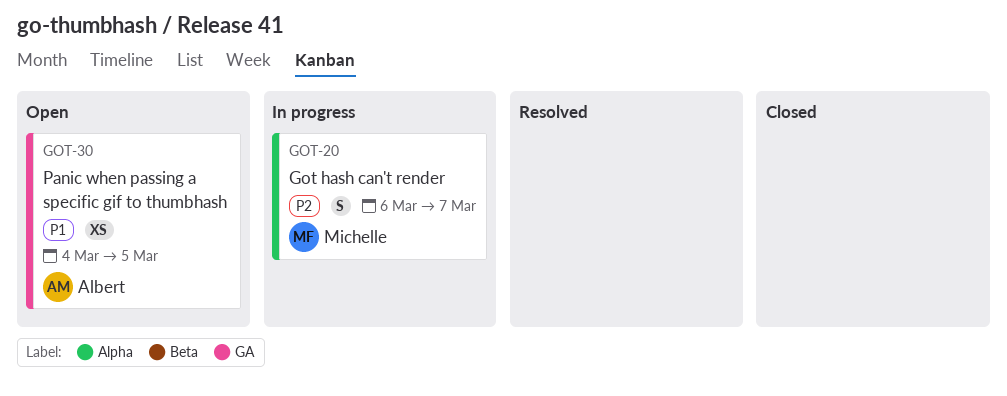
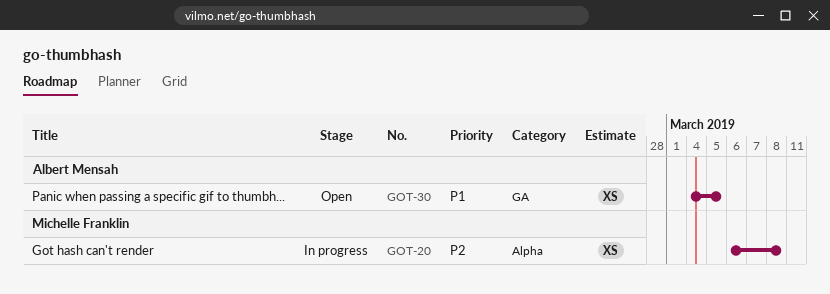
GOT-20, estimate: S -> XS
GOT-20, due: Mar 7 -> Mar 8

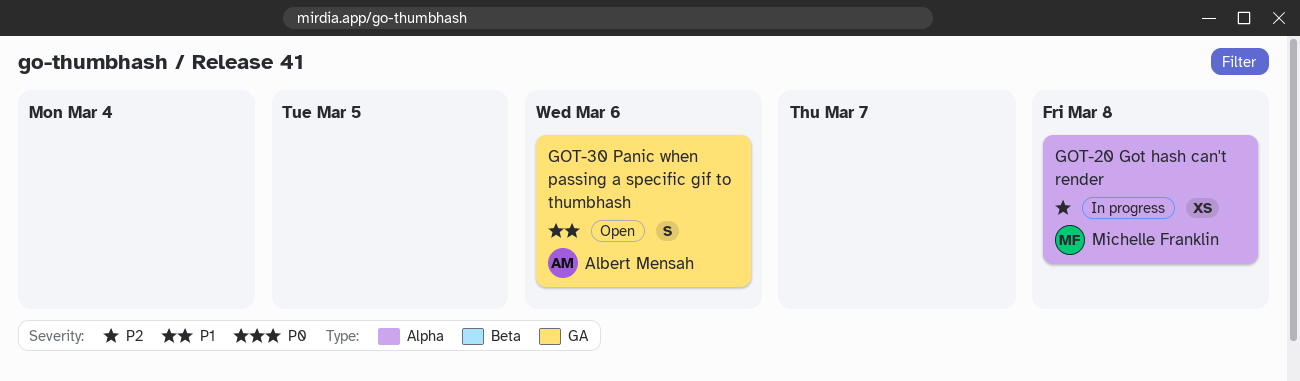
GOT-30, estimate: XS -> S
GOT-30, due: Mar 5 -> Mar 6

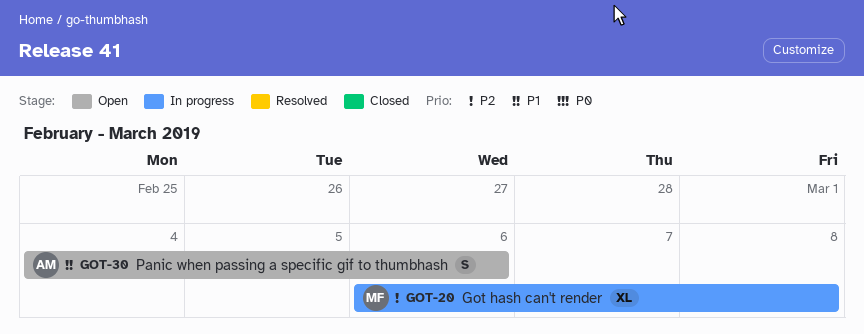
GOT-20, estimate: XS -> XL

